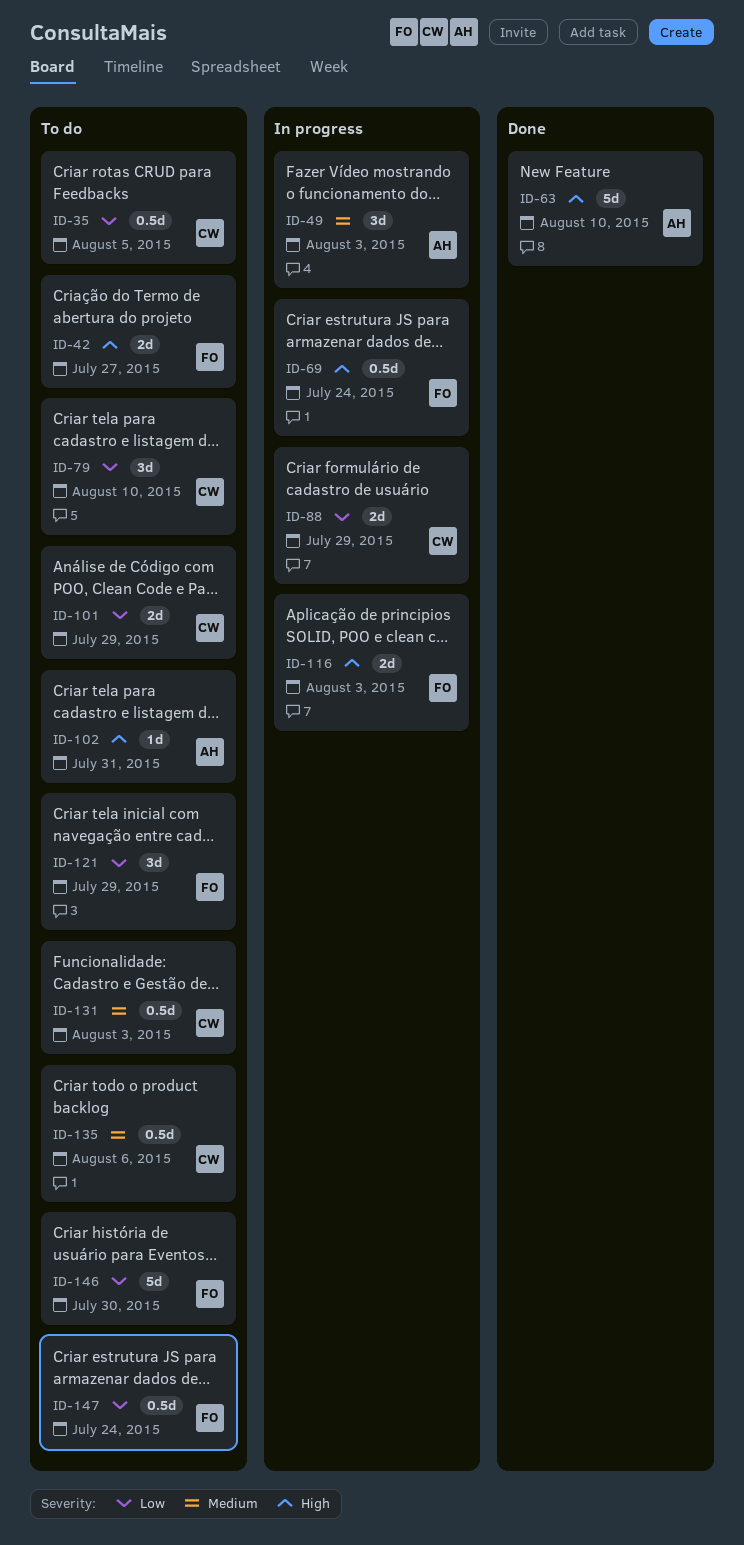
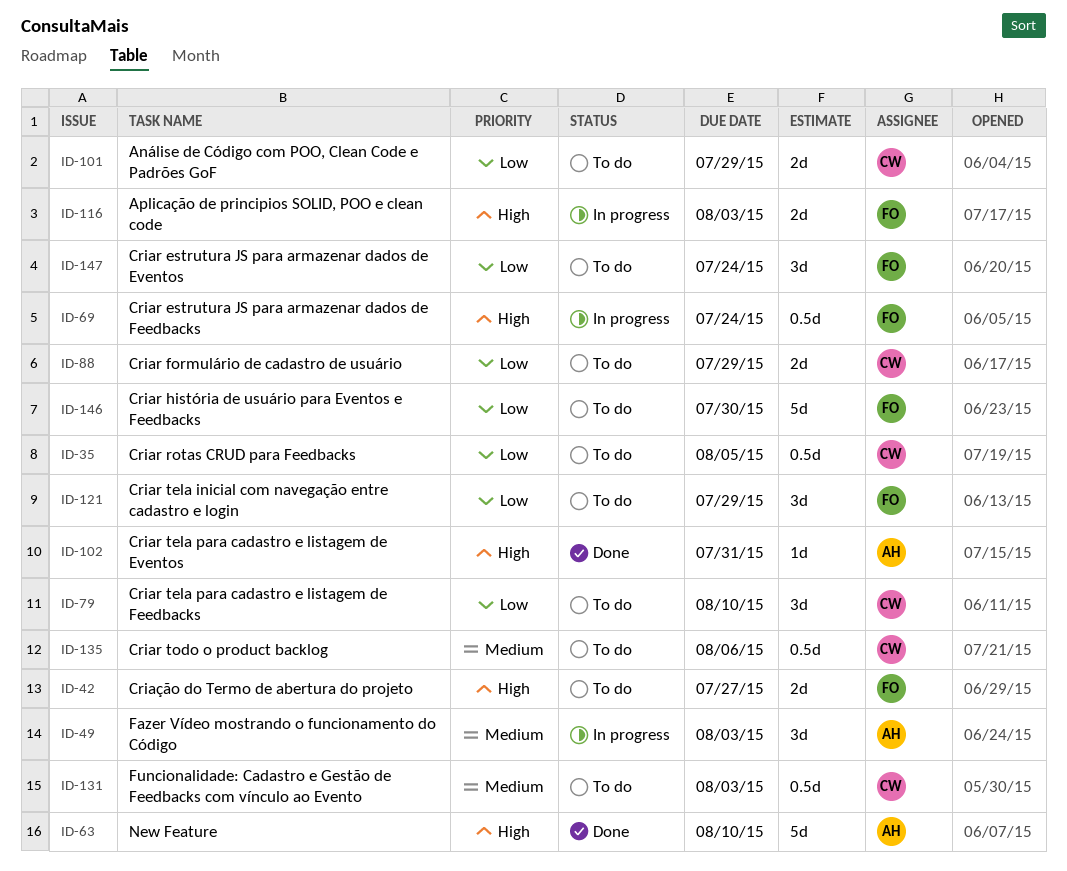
ID-88, status: In progress -> To do
ID-102, status: To do -> Done
ID-147, estimate: 0.5d -> 3d

